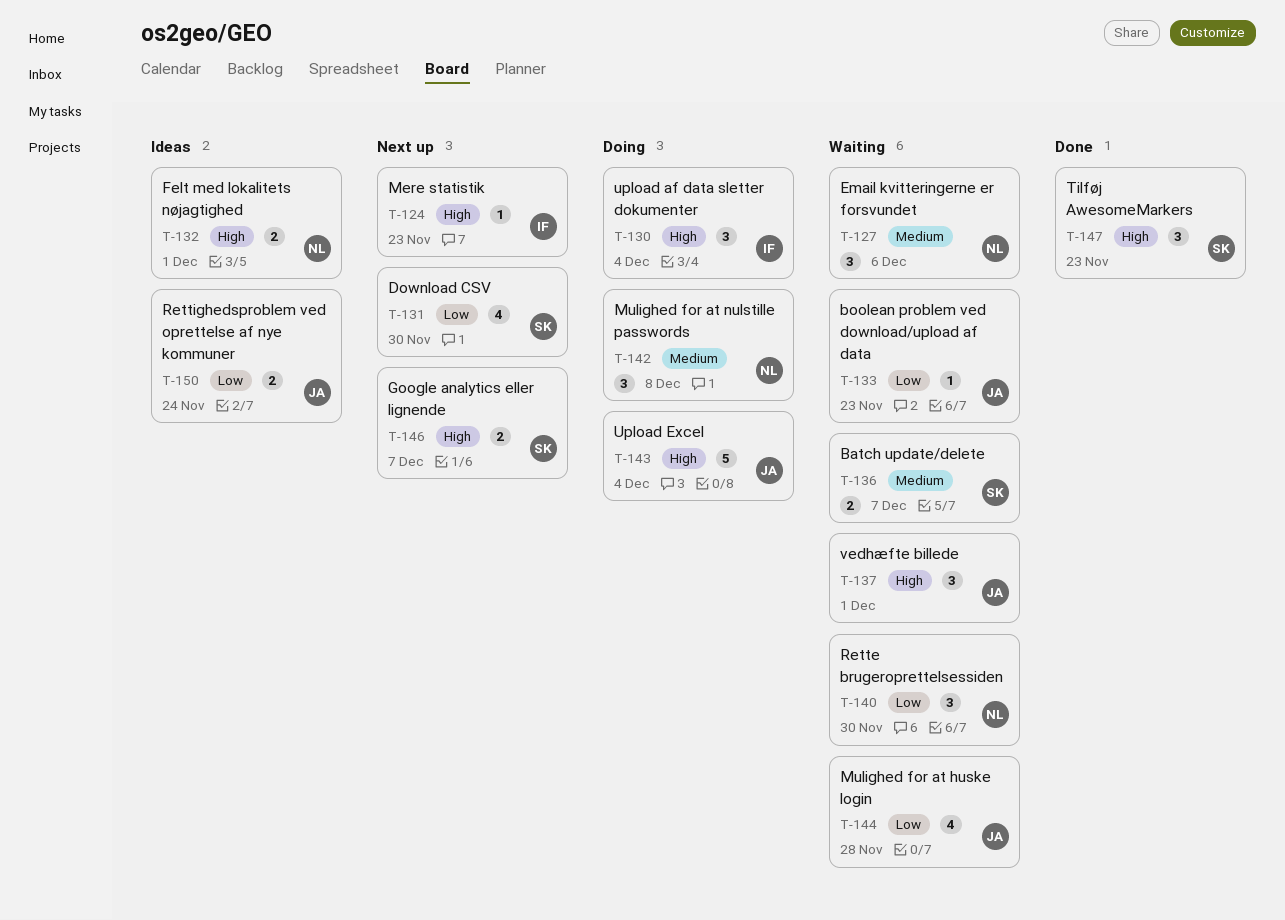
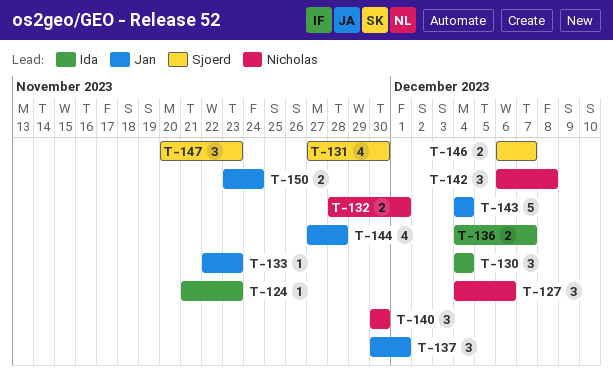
T-136, owner: Sjoerd -> Ida

